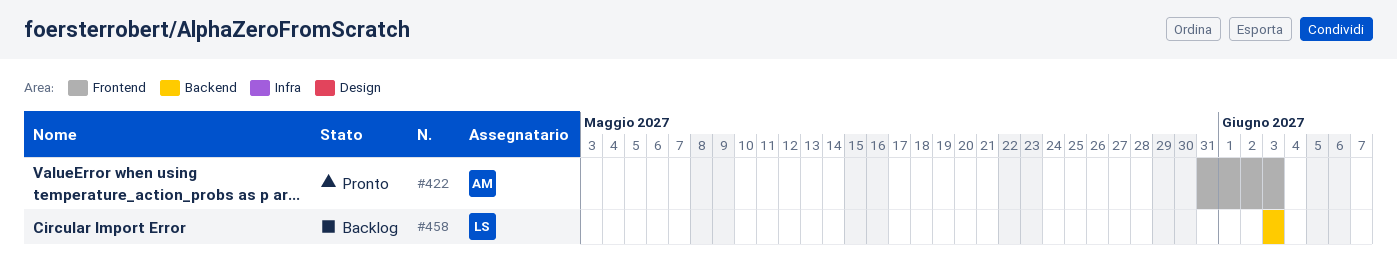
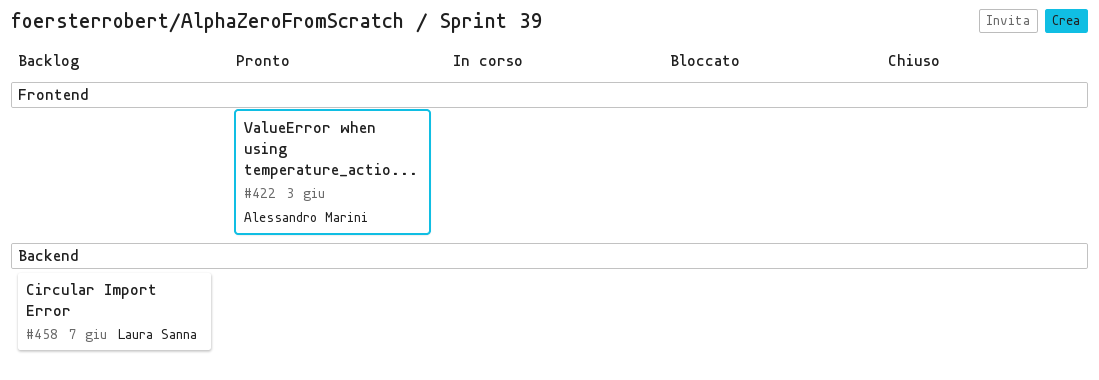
#458, due: Jun 3 -> Jun 7

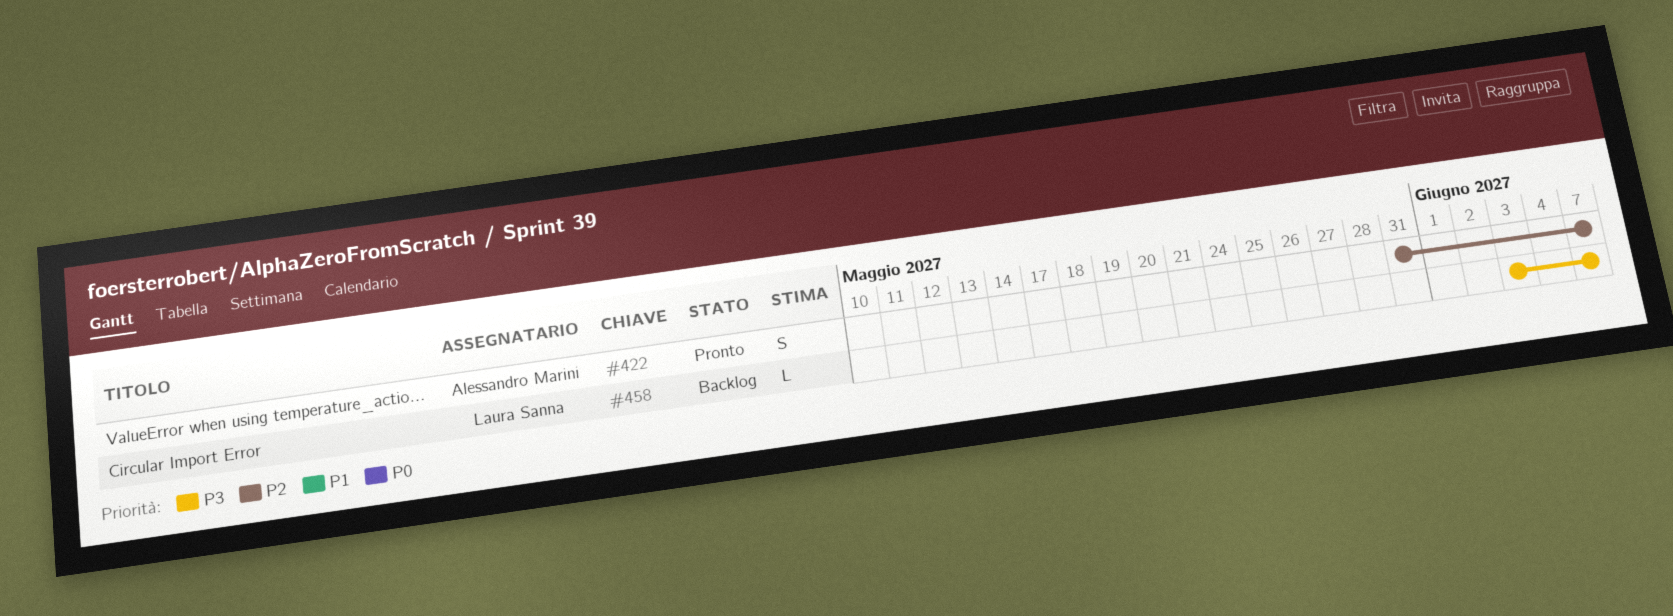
#422, due: Jun 3 -> Jun 7

